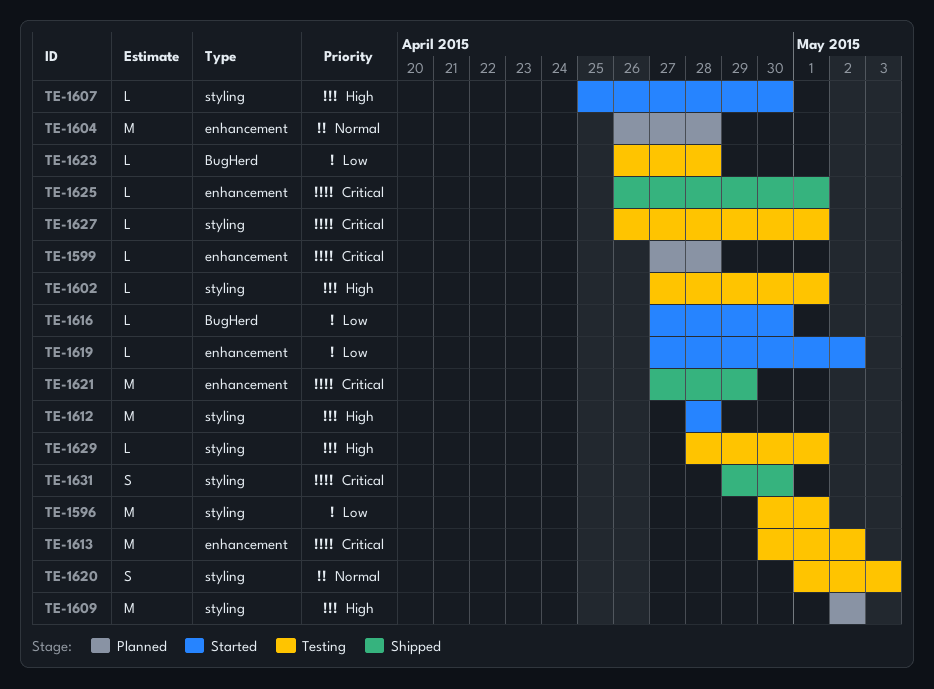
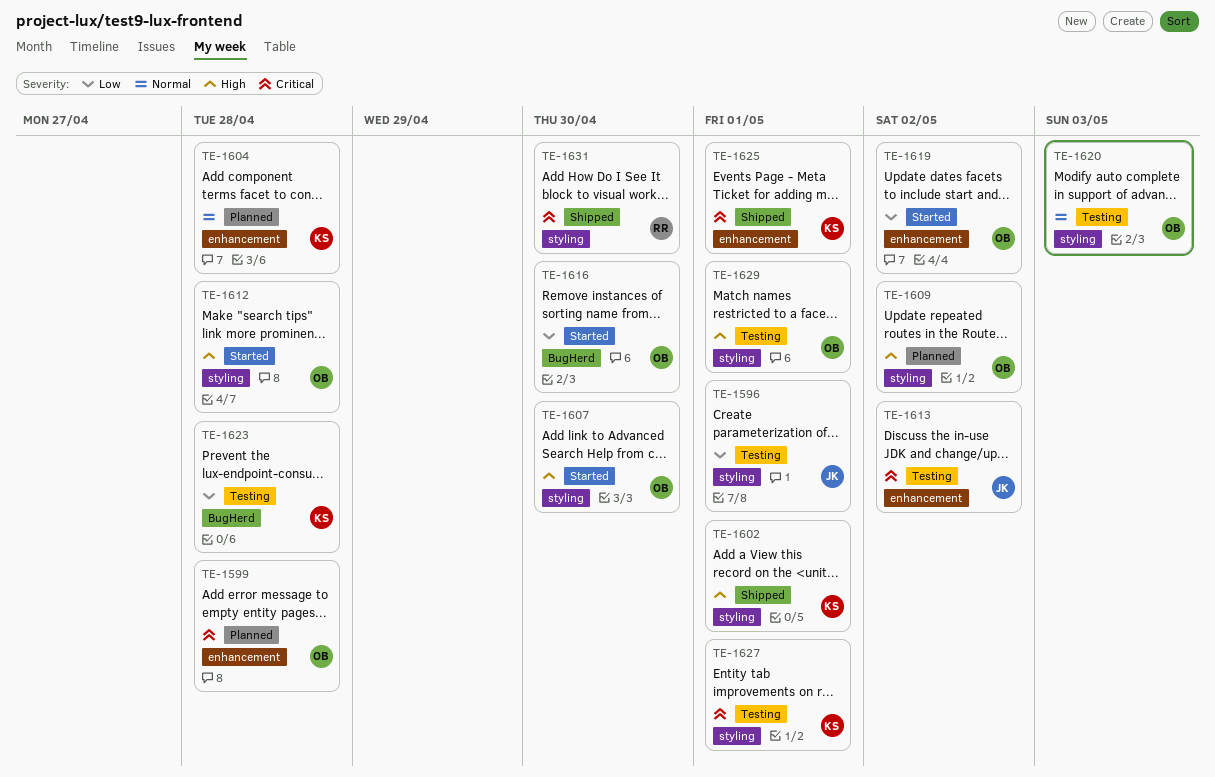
TE-1602, status: Testing -> Shipped
TE-1621: present -> none

